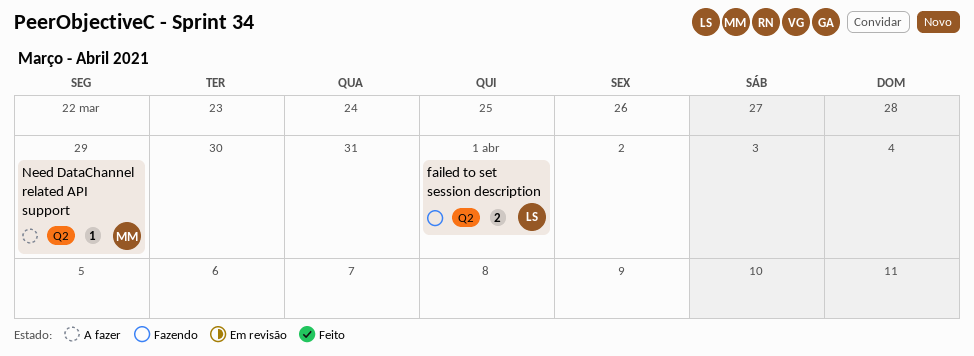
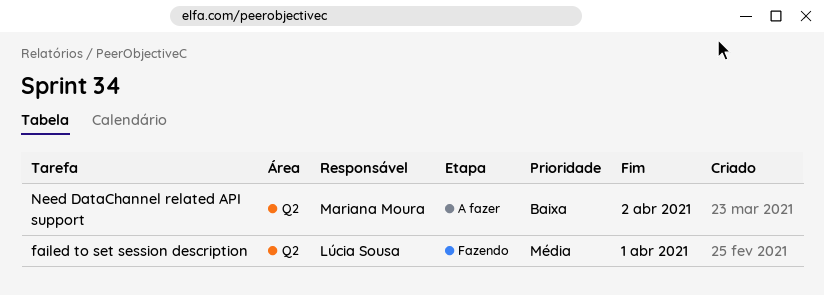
Need DataChannel related API support, due: Mar 29 -> Apr 2

